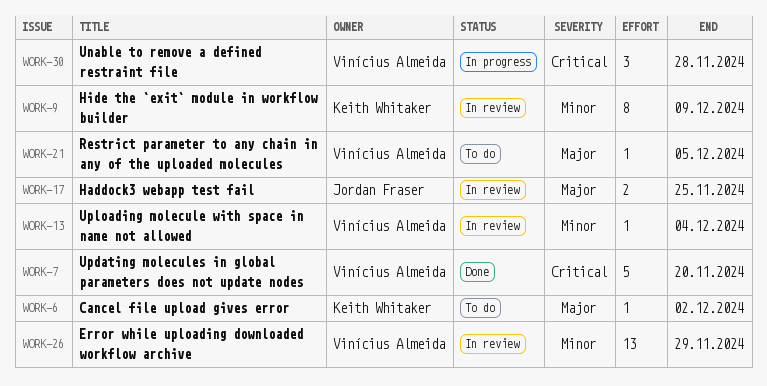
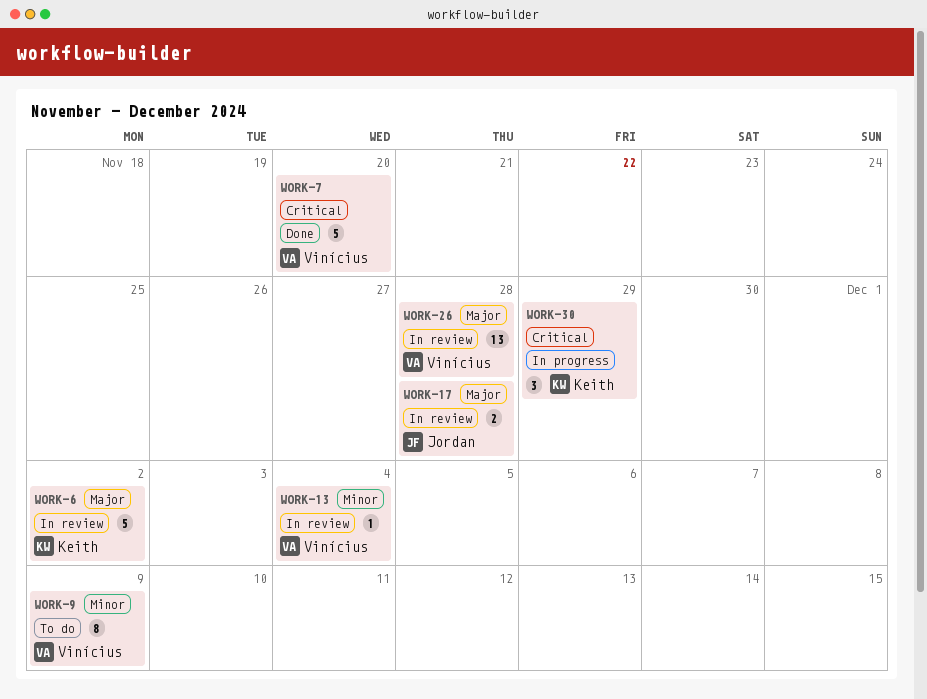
WORK-6, status: To do -> In review
WORK-6, estimate: 1 -> 5
WORK-9, status: In review -> To do
WORK-9, owner: Keith Whitaker -> Vinícius Almeida
WORK-17, due: Nov 25 -> Nov 28
WORK-21: present -> none
WORK-26, priority: Minor -> Major
WORK-26, due: Nov 29 -> Nov 28
WORK-30, owner: Vinícius Almeida -> Keith Whitaker
WORK-30, due: Nov 28 -> Nov 29

